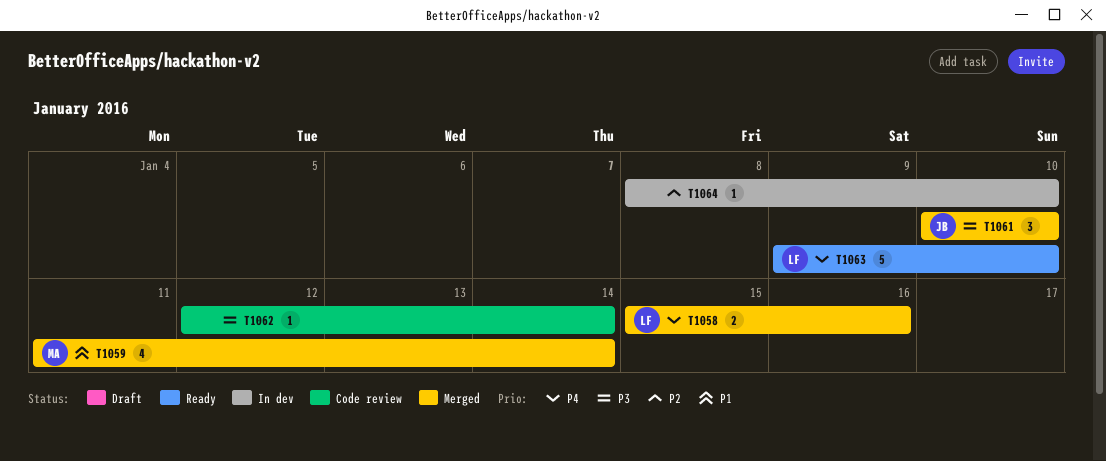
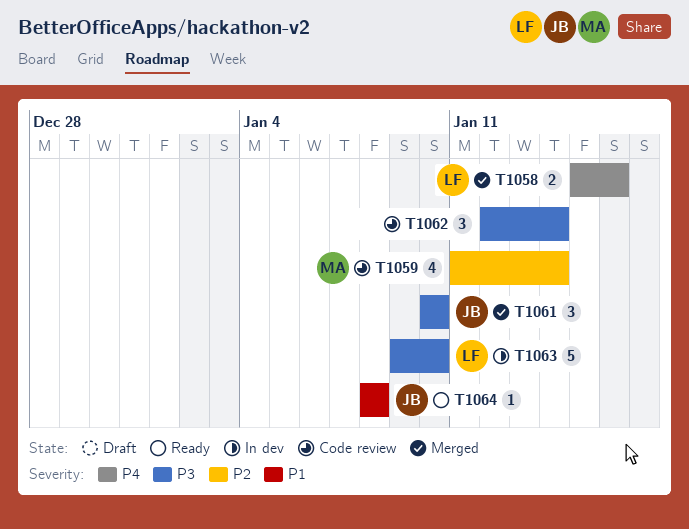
T1059, status: Merged -> Code review
T1059, priority: P1 -> P2
T1062, estimate: 1 -> 3
T1063, status: Ready -> In dev
T1063, priority: P4 -> P3
T1064, status: In dev -> Ready
T1064, owner: none -> JB
T1064, priority: P2 -> P1
T1064, due: Jan 10 -> Jan 8

